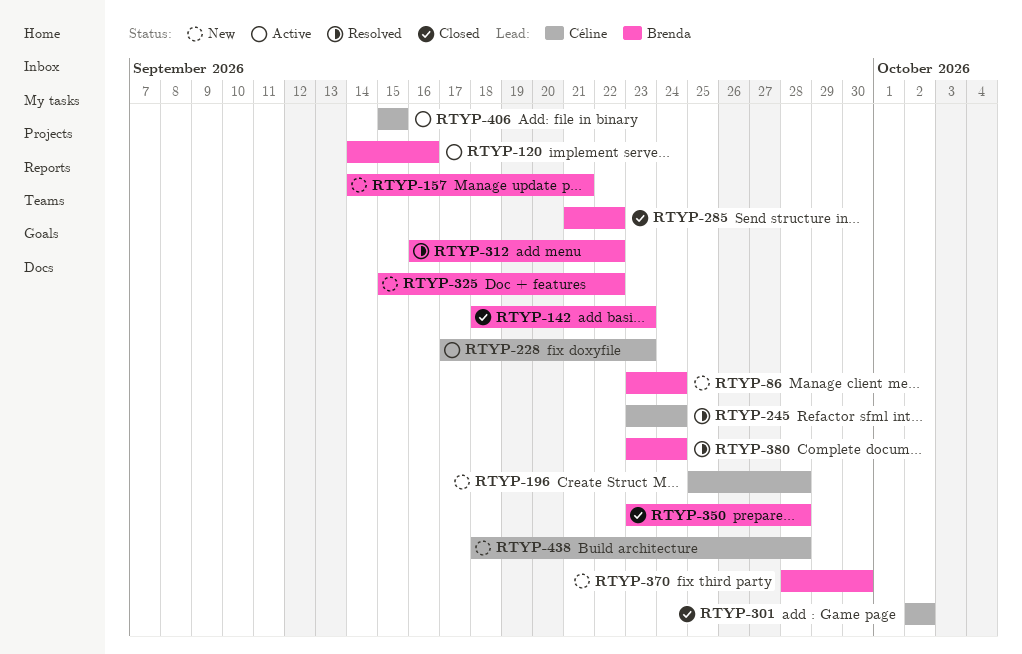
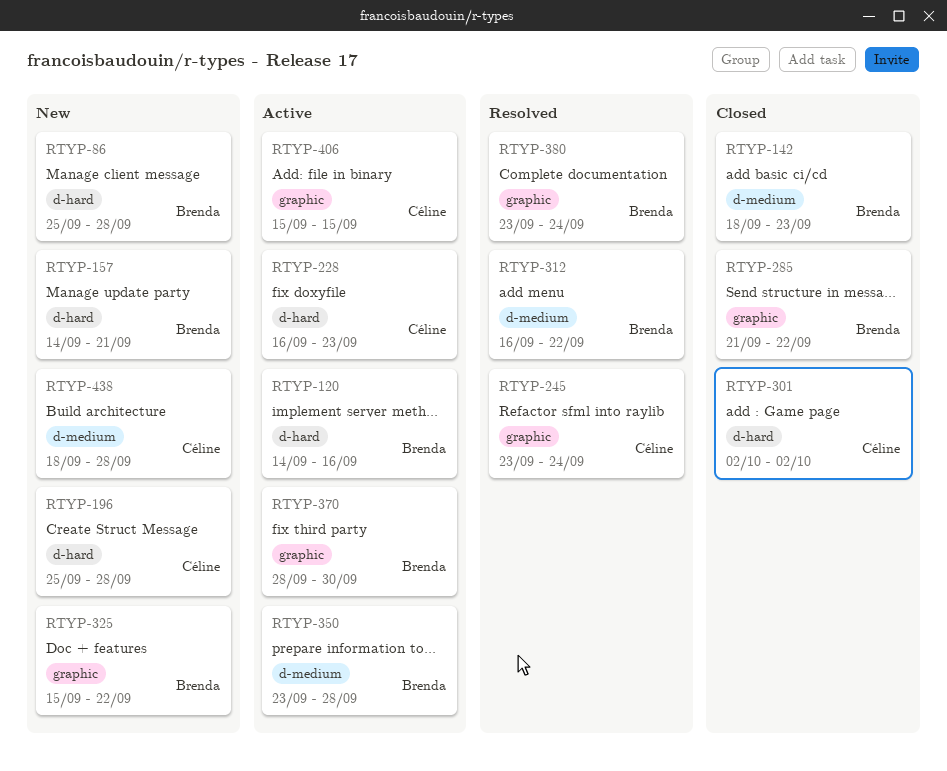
RTYP-86, start: Sep 23 -> Sep 25
RTYP-86, due: Sep 24 -> Sep 28
RTYP-228, start: Sep 17 -> Sep 16
RTYP-350, status: Closed -> Active
RTYP-370, status: New -> Active

